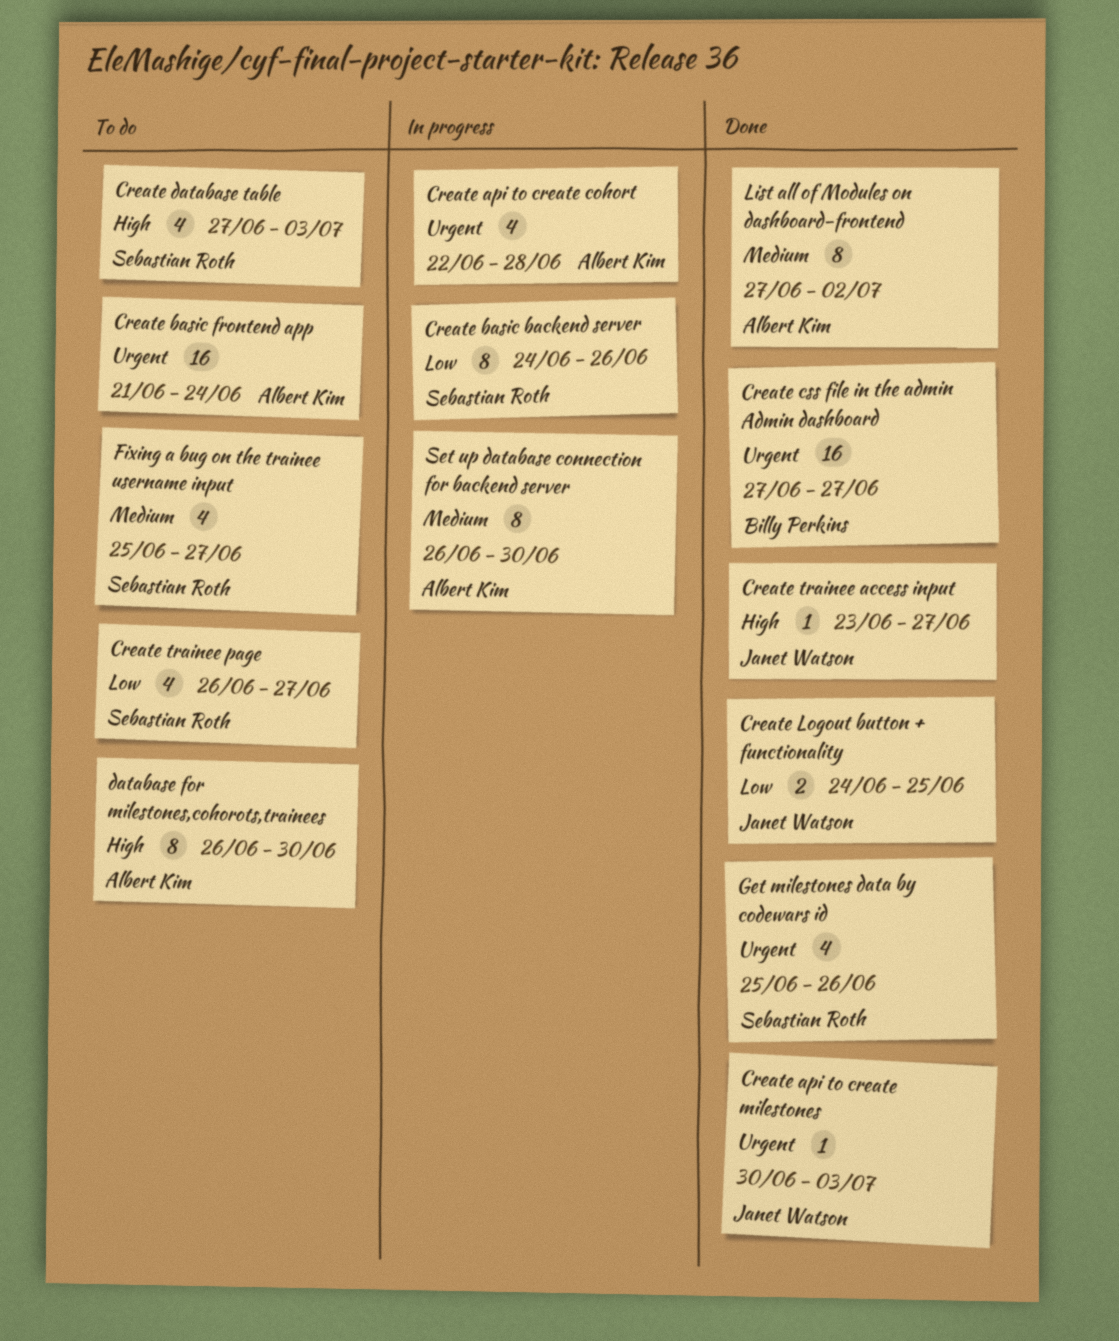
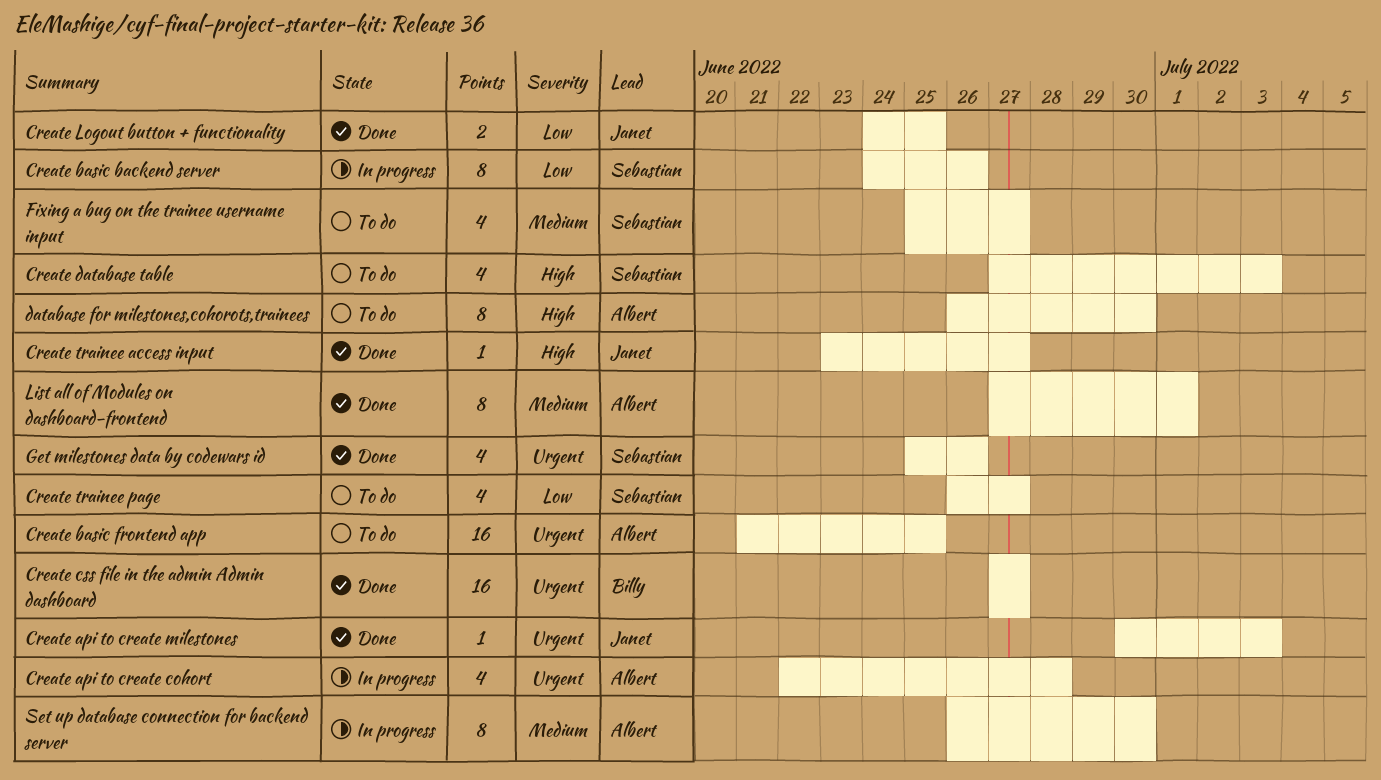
Create basic frontend app, due: Jun 24 -> Jun 25
List all of Modules on dashboard-frontend, due: Jul 2 -> Jul 1

